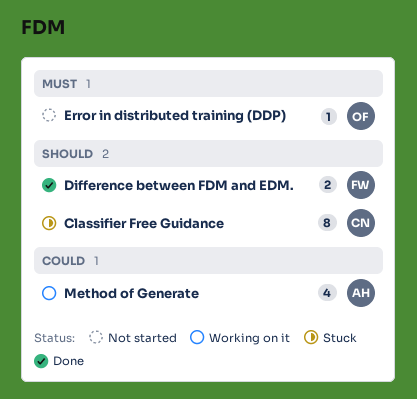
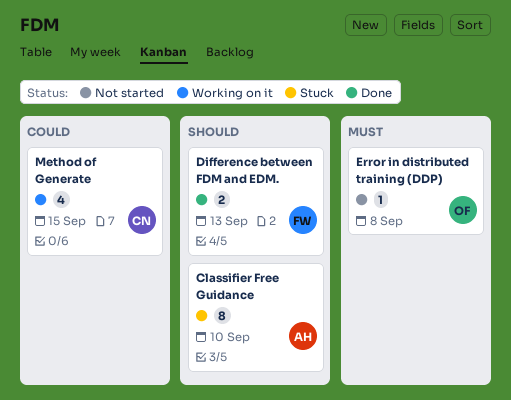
Classifier Free Guidance, owner: CN -> AH
Method of Generate, owner: AH -> CN

